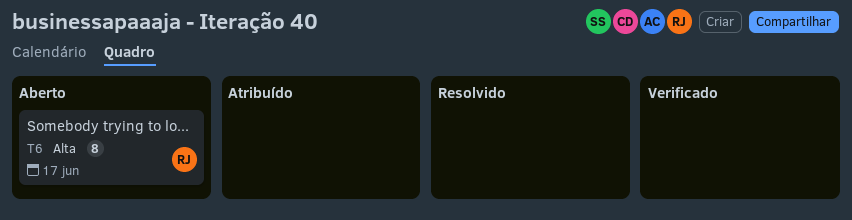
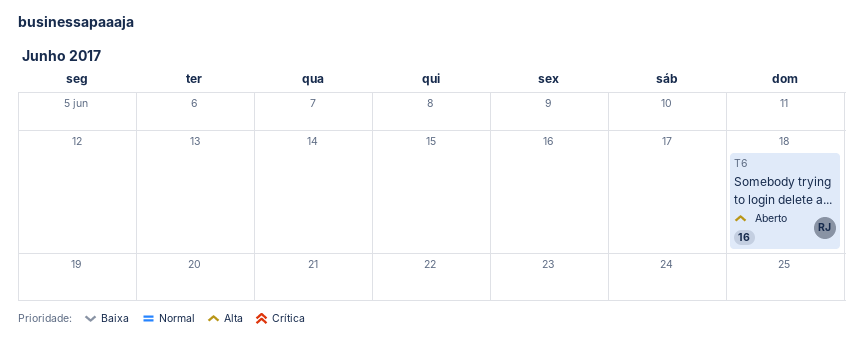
T6, estimate: 8 -> 16
T6, due: Jun 17 -> Jun 18

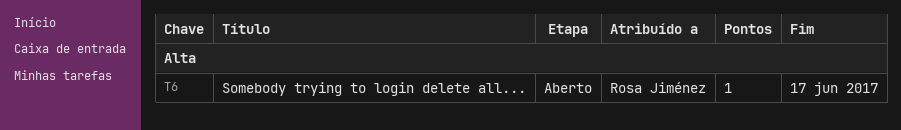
T6, estimate: 16 -> 1
T6, due: Jun 18 -> Jun 17

